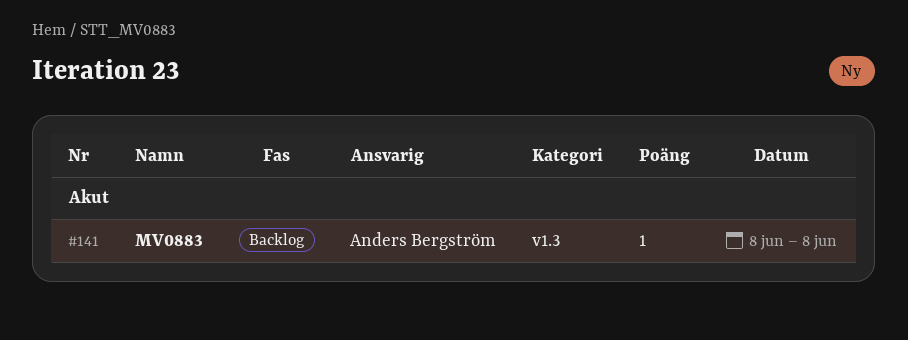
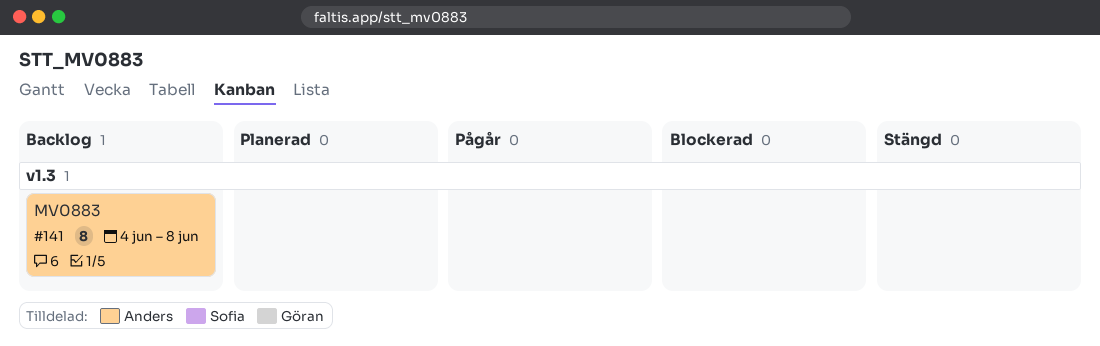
#141, estimate: 1 -> 8
#141, start: Jun 8 -> Jun 4

